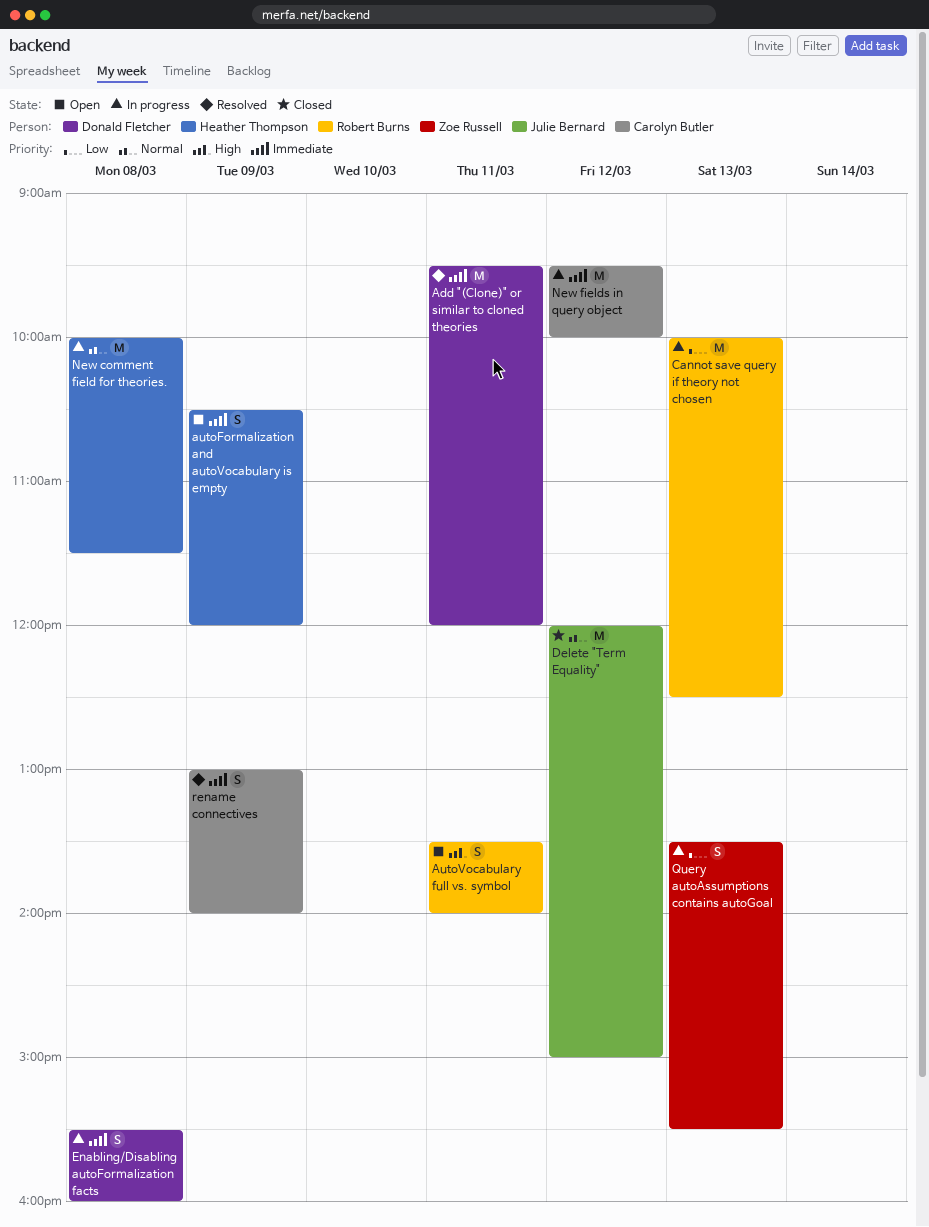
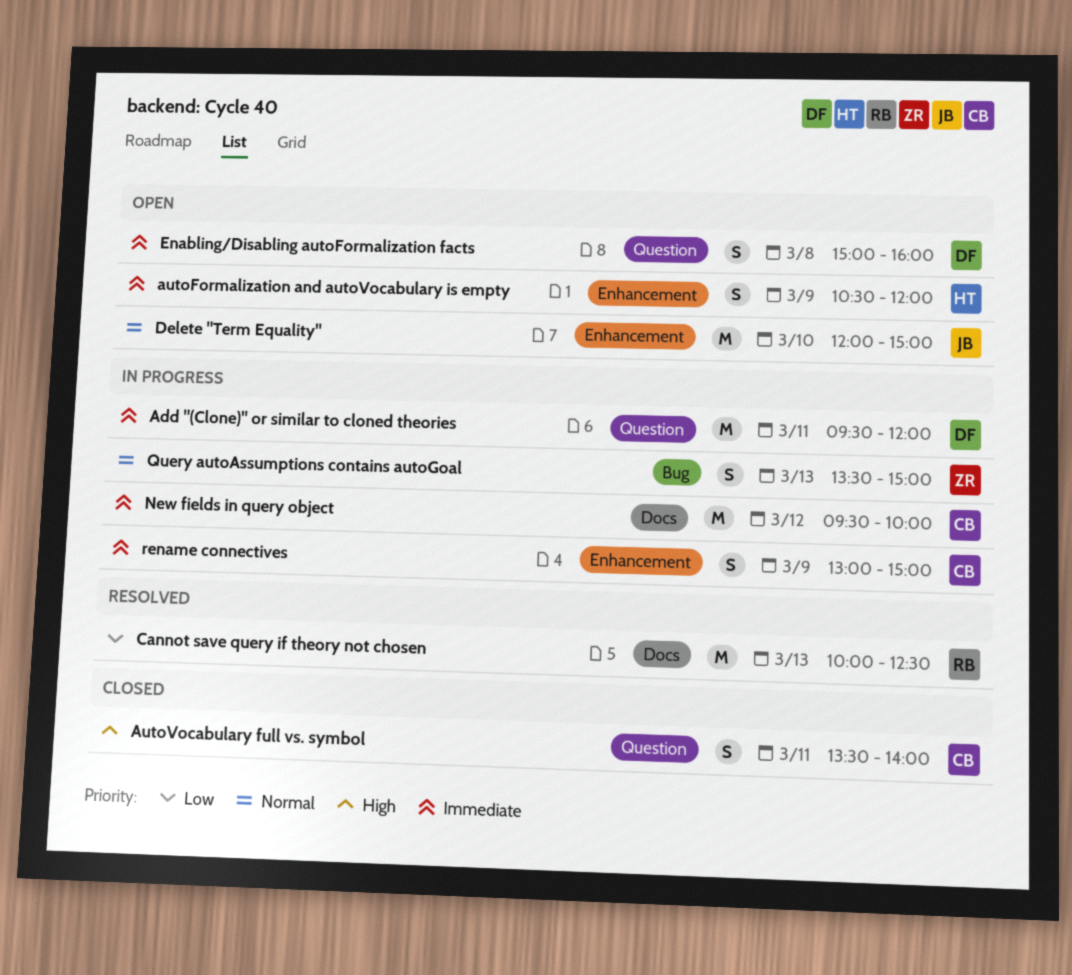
Add "(Clone)" or similar to cloned theories, status: Resolved -> In progress
AutoVocabulary full vs. symbol, status: Open -> Closed
AutoVocabulary full vs. symbol, owner: Robert Burns -> Carolyn Butler
Cannot save query if theory not chosen, status: In progress -> Resolved
Delete "Term Equality", status: Closed -> Open
Delete "Term Equality", day: Mar 12 -> Mar 10
Enabling/Disabling autoFormalization facts, status: In progress -> Open
Enabling/Disabling autoFormalization facts, begins: 15:30 -> 15:00
New comment field for theories.: present -> none
Query autoAssumptions contains autoGoal, priority: Low -> Normal
Query autoAssumptions contains autoGoal, ends: 15:30 -> 15:00
rename connectives, status: Resolved -> In progress
rename connectives, ends: 14:00 -> 15:00

